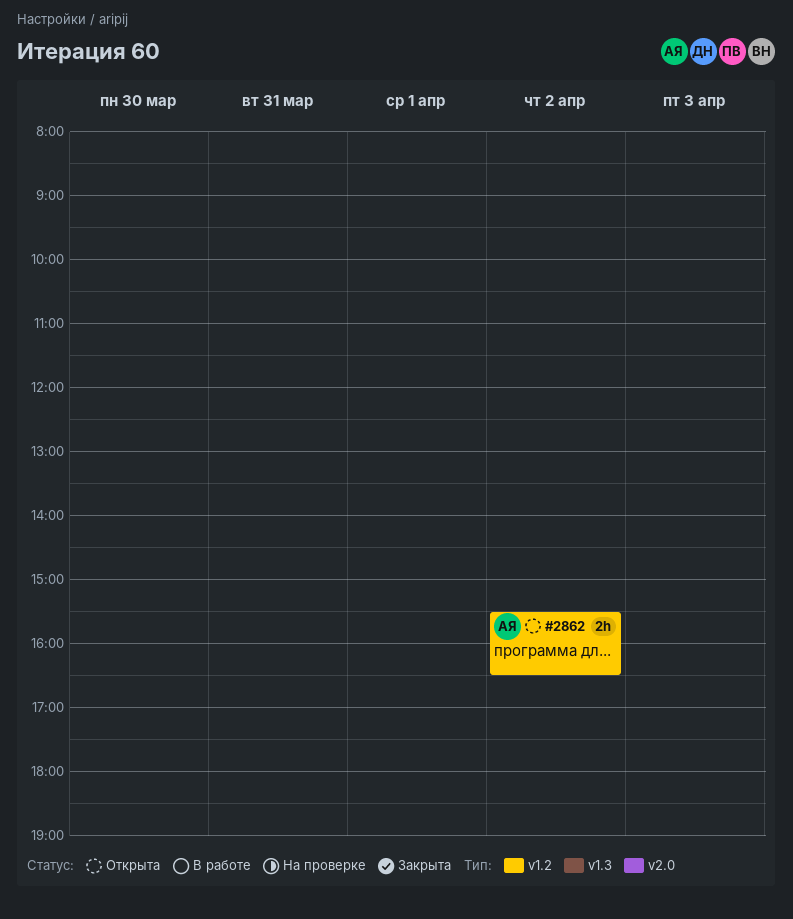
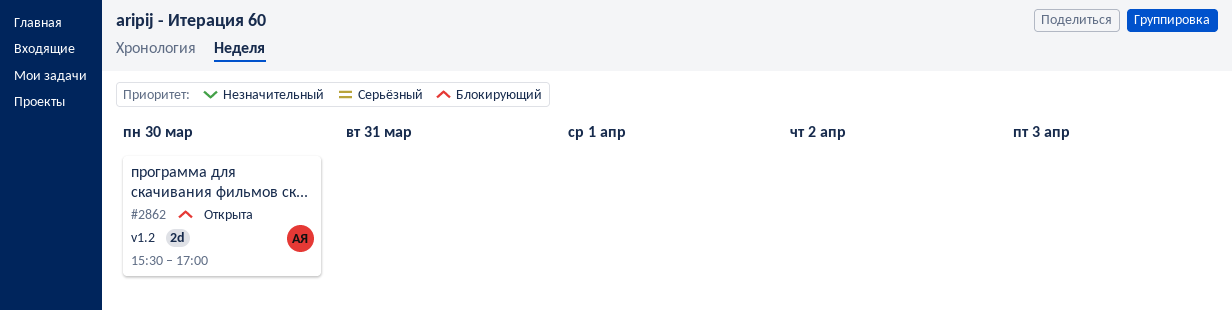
#2862, estimate: 2h -> 2d
#2862, day: Apr 2 -> Mar 30
#2862, ends: 16:30 -> 17:00

